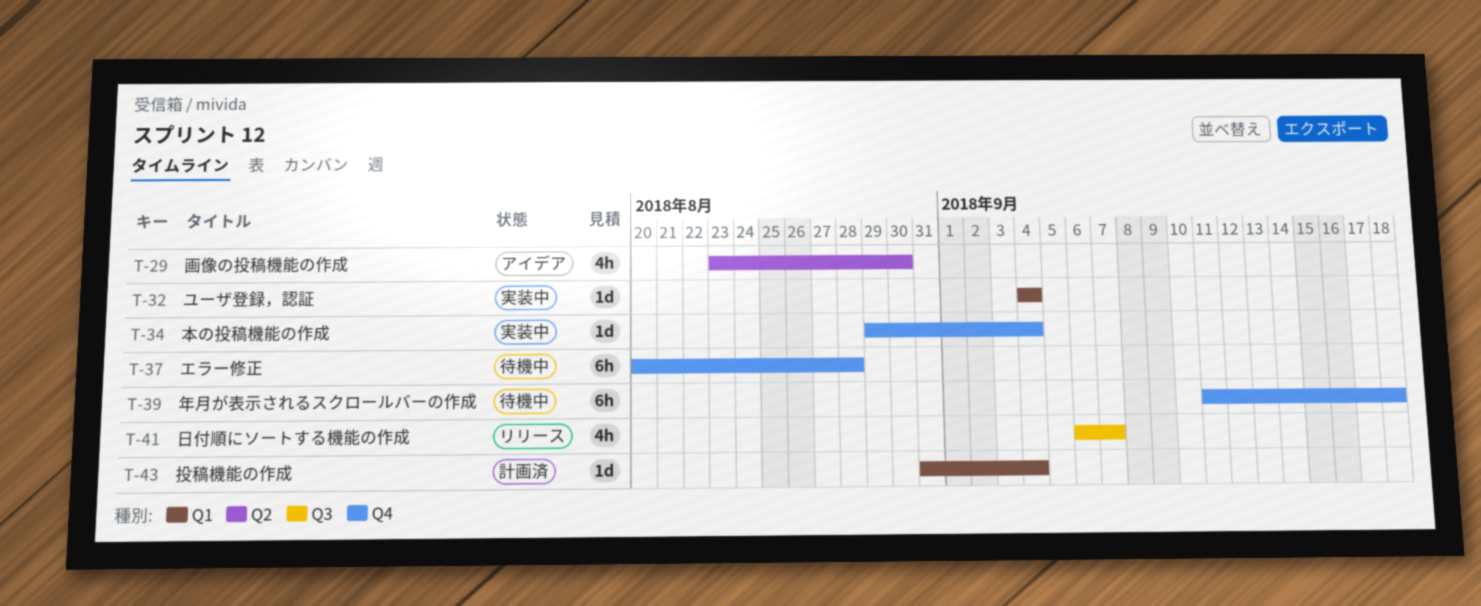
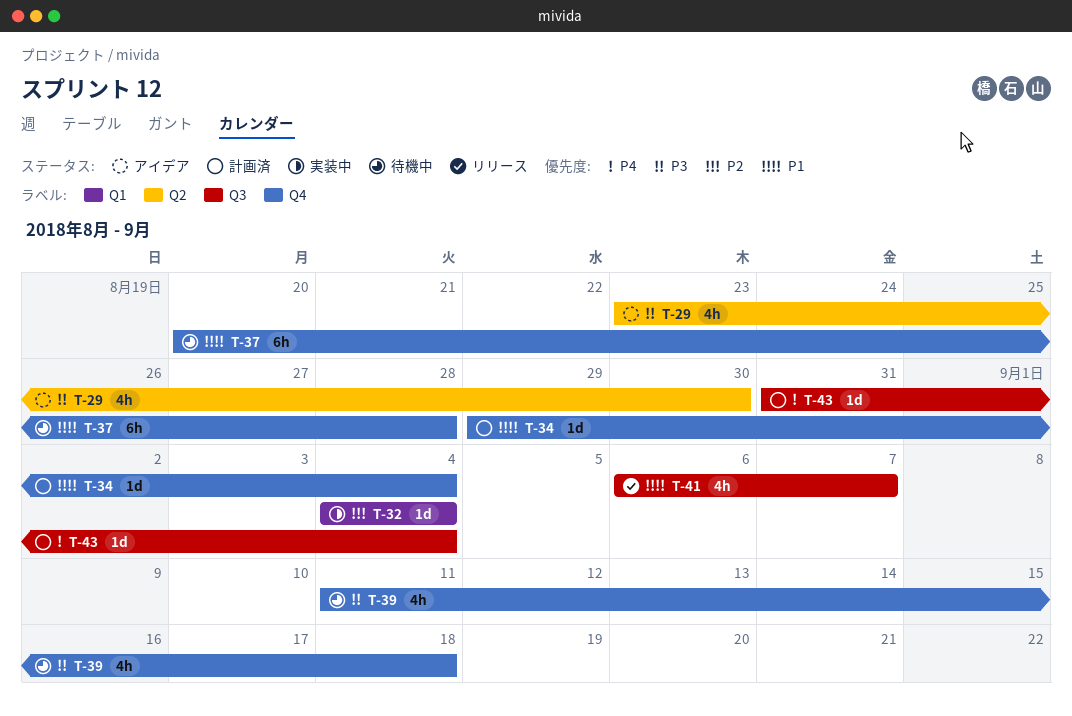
T-34, status: 実装中 -> 計画済
T-39, estimate: 6h -> 4h
T-43, label: Q1 -> Q3

